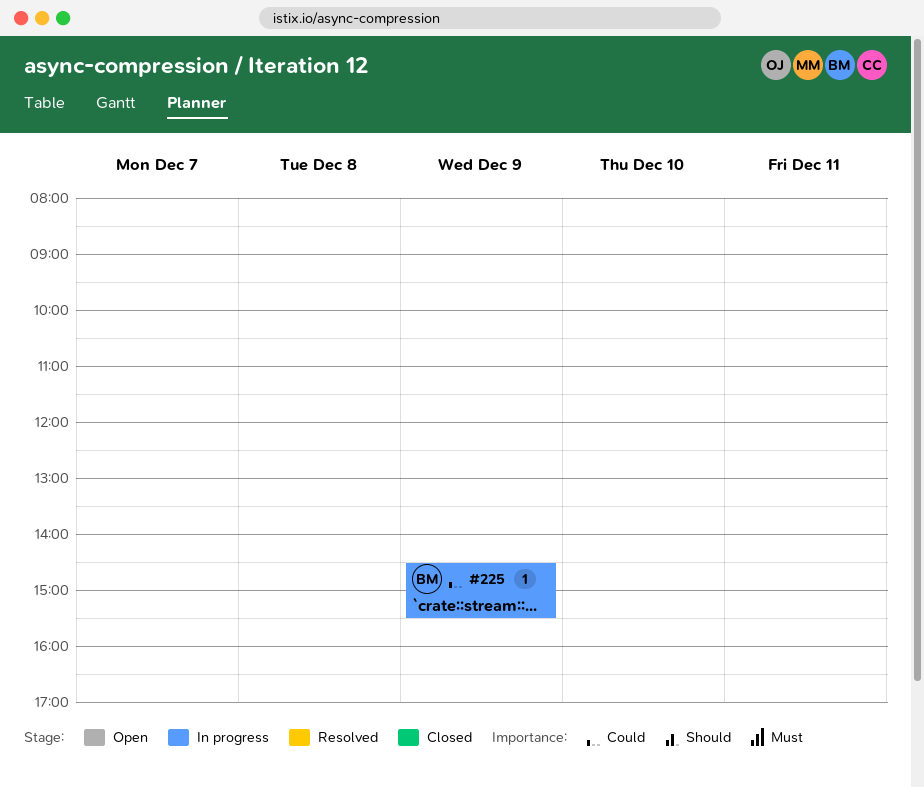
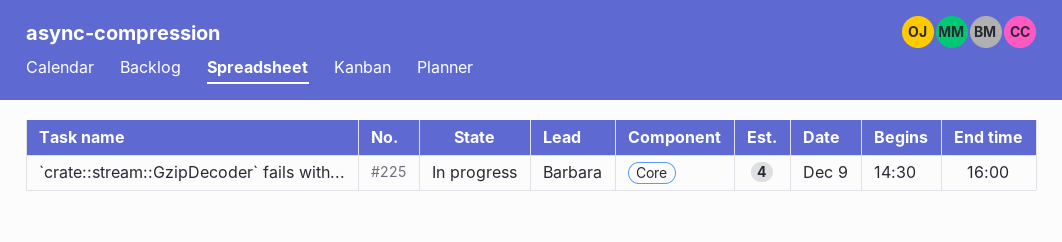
#225, estimate: 1 -> 4
#225, ends: 15:30 -> 16:00

